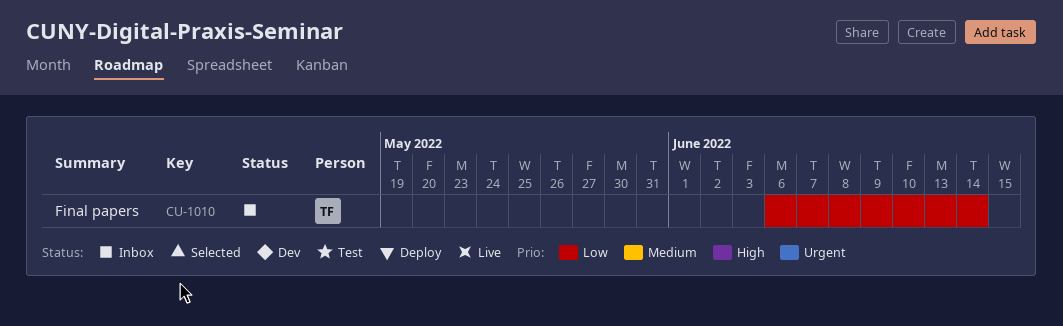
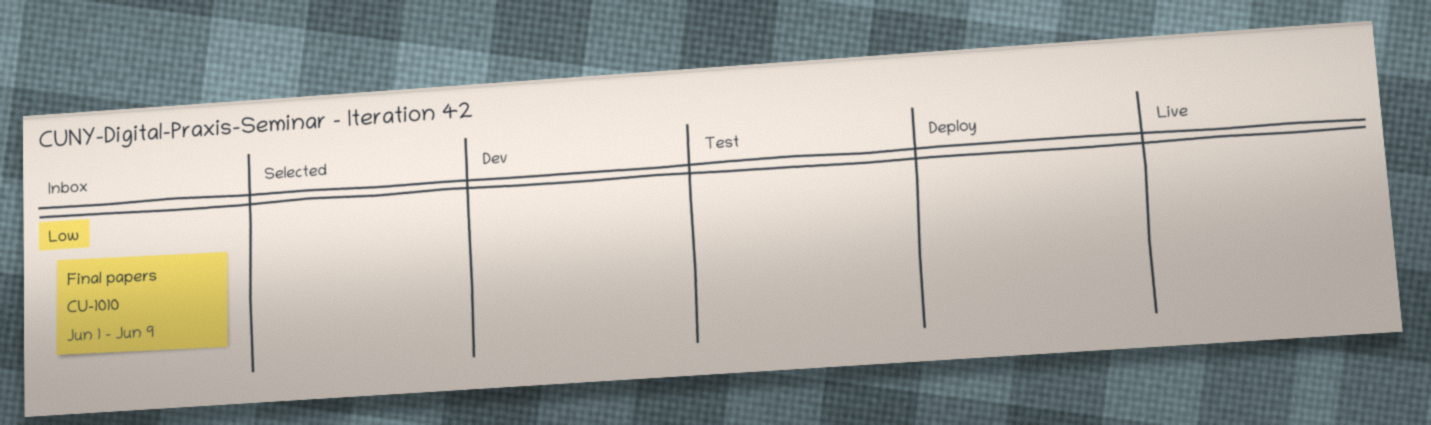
CU-1010, start: Jun 6 -> Jun 1
CU-1010, due: Jun 14 -> Jun 9

